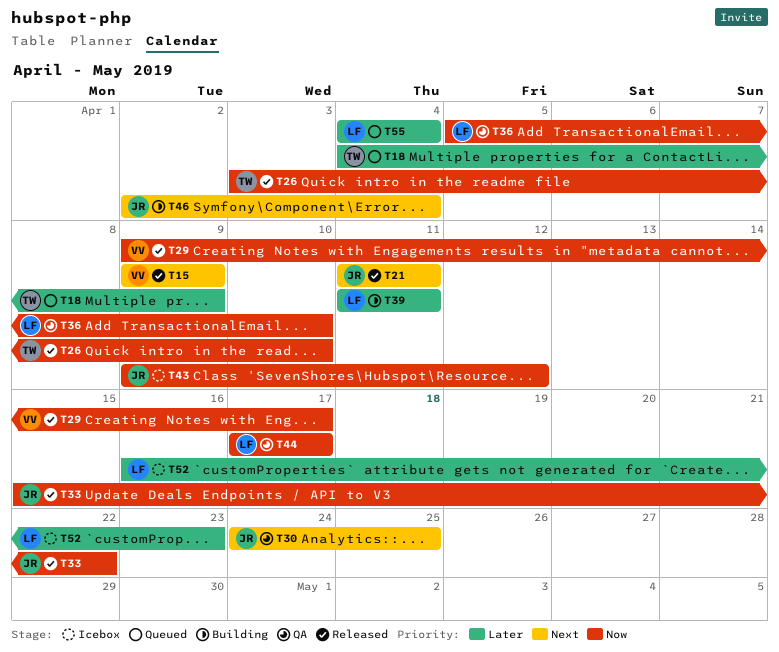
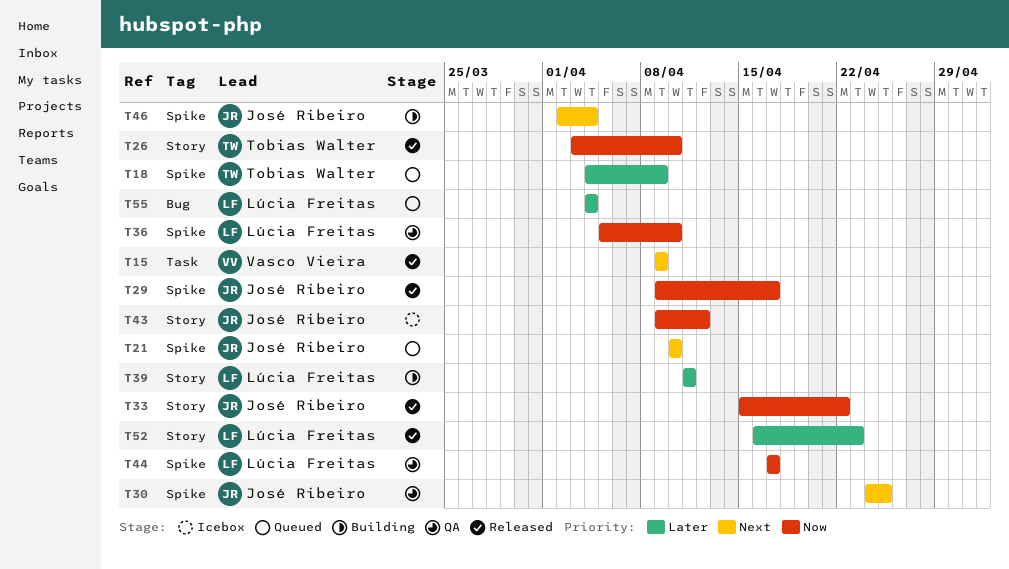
T21, status: Released -> Queued
T21, start: Apr 11 -> Apr 10
T21, due: Apr 11 -> Apr 10
T29, owner: Vasco Vieira -> José Ribeiro
T52, status: Icebox -> Released

